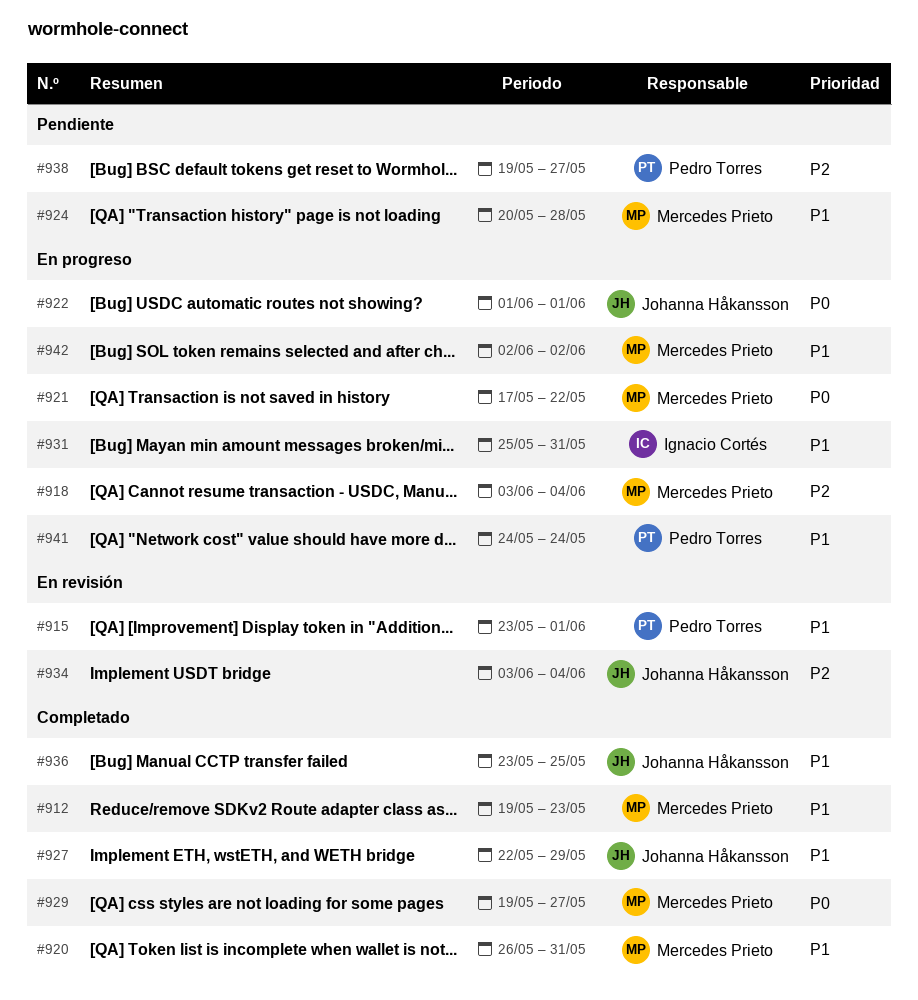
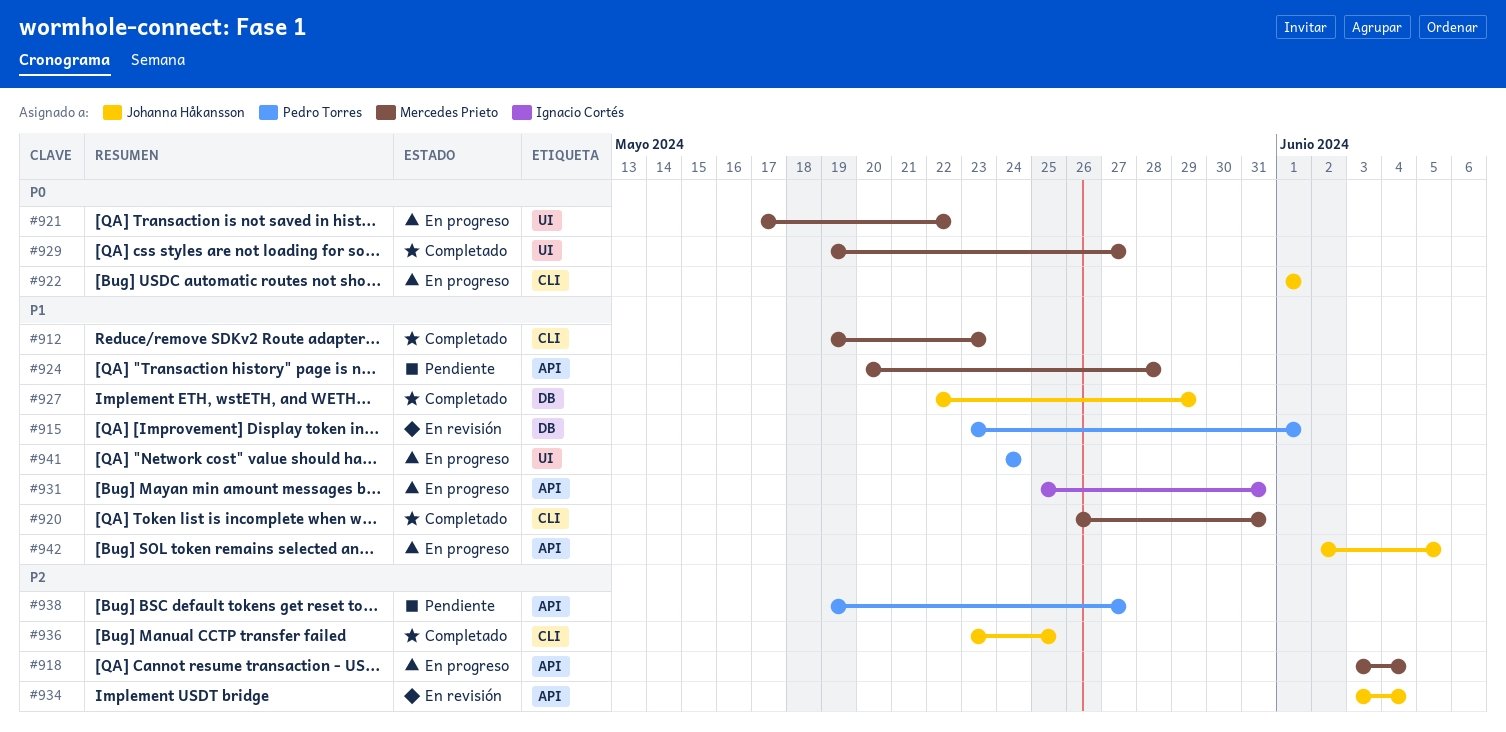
#936, priority: P1 -> P2
#942, owner: Mercedes Prieto -> Johanna Håkansson
#942, due: Jun 2 -> Jun 5

